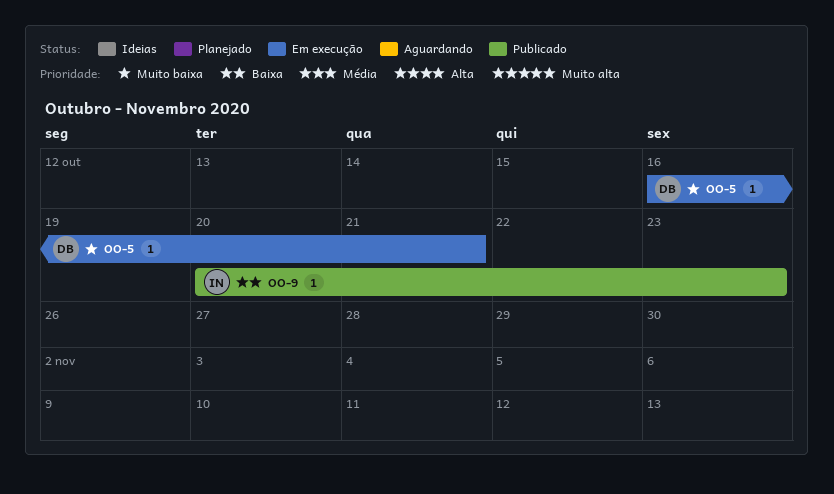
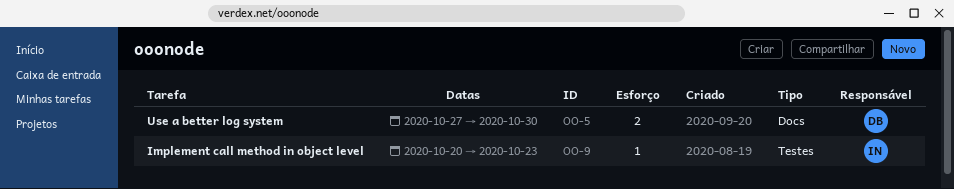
OO-5, estimate: 1 -> 2
OO-5, start: Oct 16 -> Oct 27
OO-5, due: Oct 21 -> Oct 30

